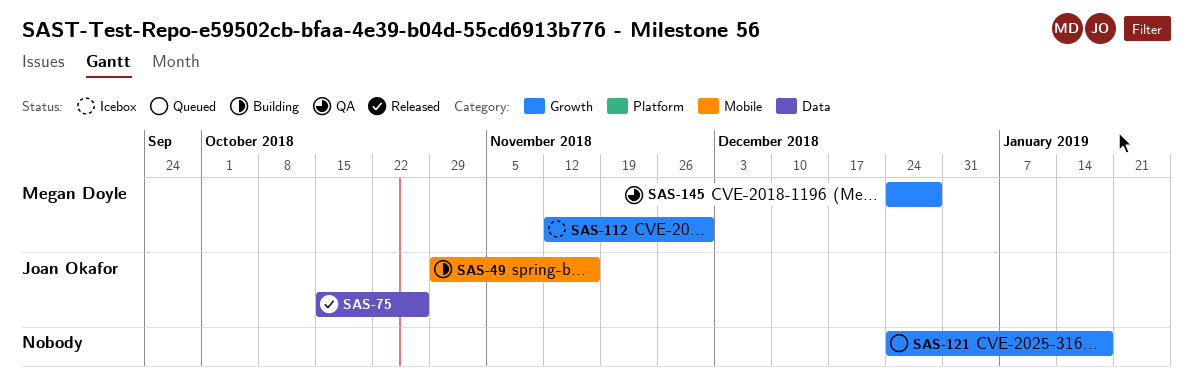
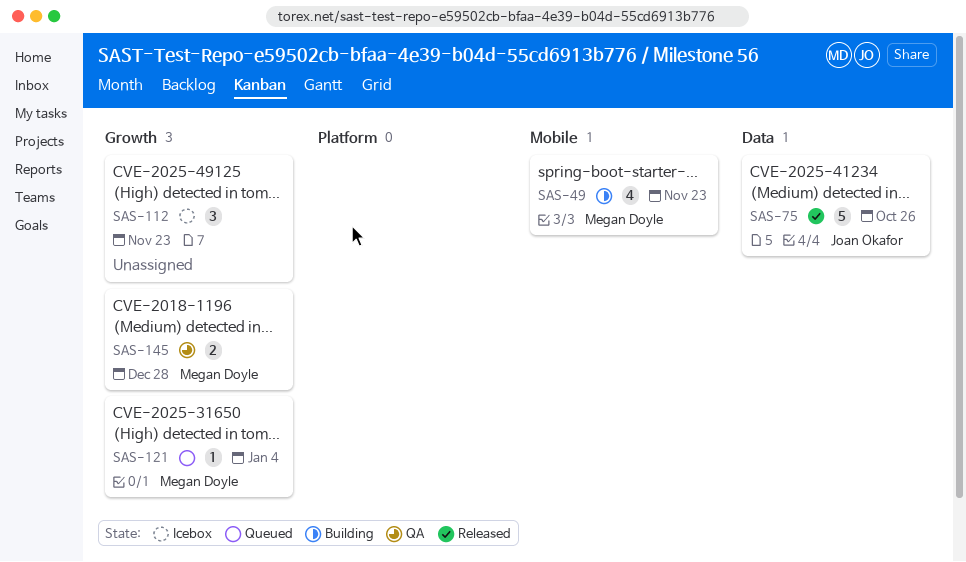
SAS-49, owner: Joan Okafor -> Megan Doyle
SAS-49, due: Nov 16 -> Nov 23
SAS-112, owner: Megan Doyle -> none
SAS-112, due: Nov 30 -> Nov 23
SAS-121, owner: none -> Megan Doyle
SAS-121, due: Jan 18 -> Jan 4

